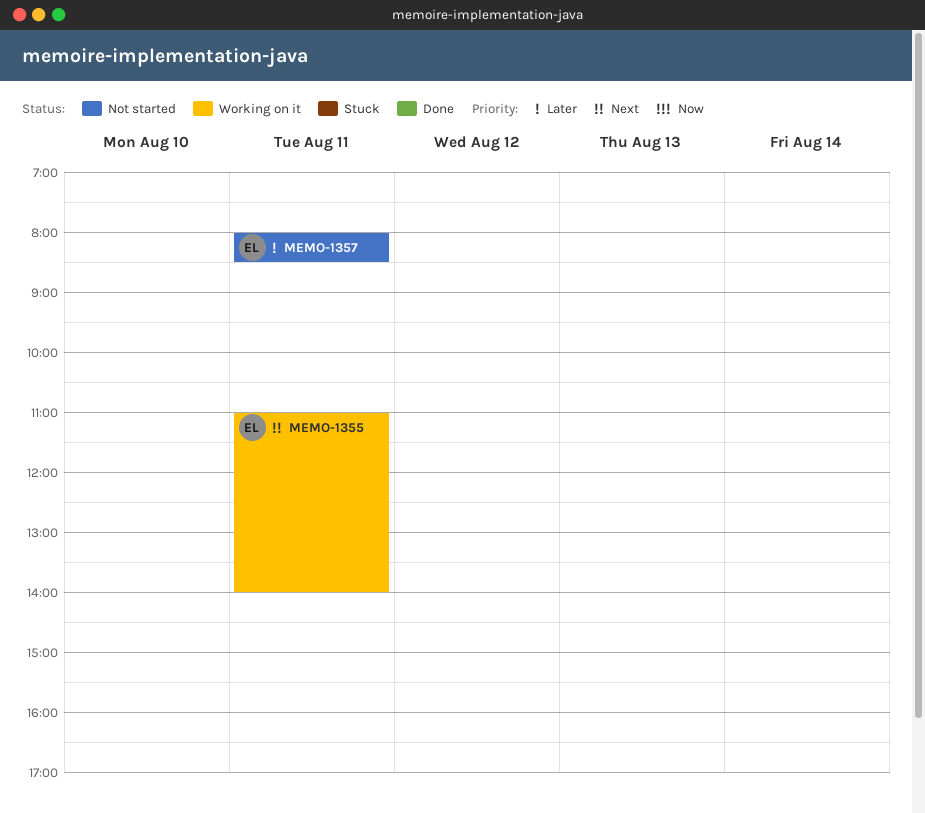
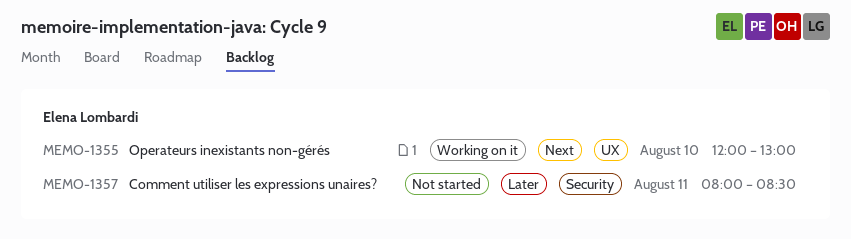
MEMO-1355, day: Aug 11 -> Aug 10
MEMO-1355, begins: 11:00 -> 12:00
MEMO-1355, ends: 14:00 -> 13:00

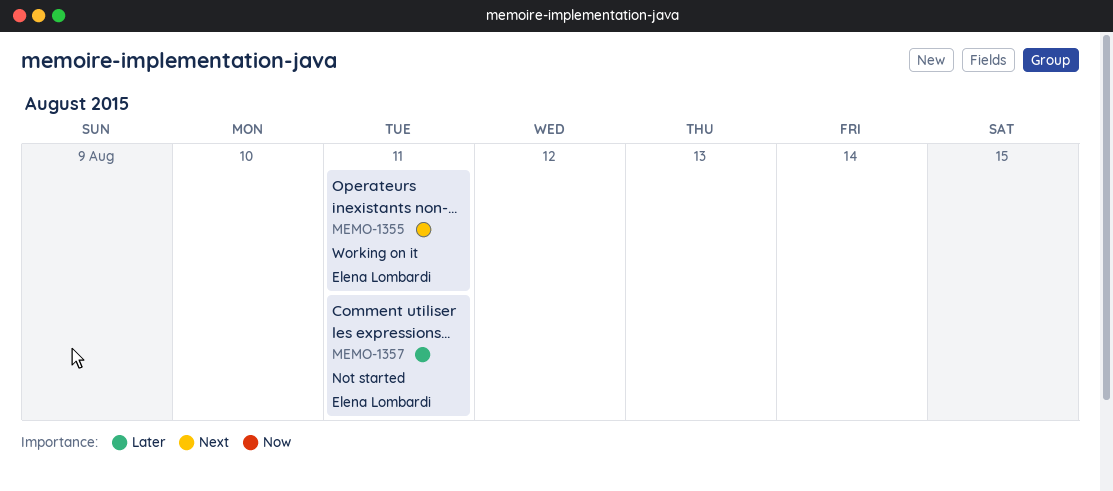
MEMO-1355, day: Aug 10 -> Aug 11

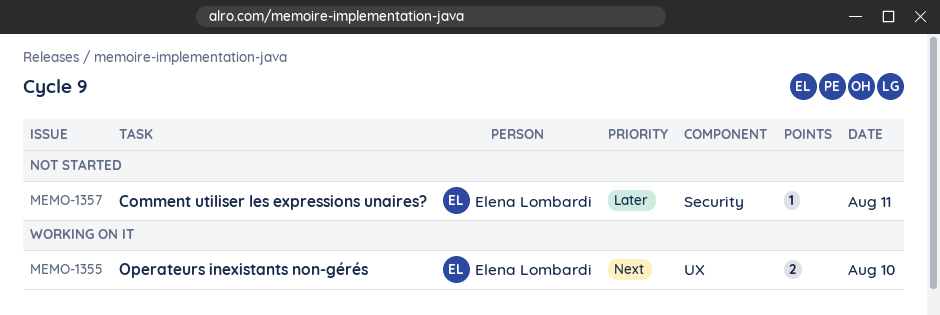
MEMO-1355, day: Aug 11 -> Aug 10

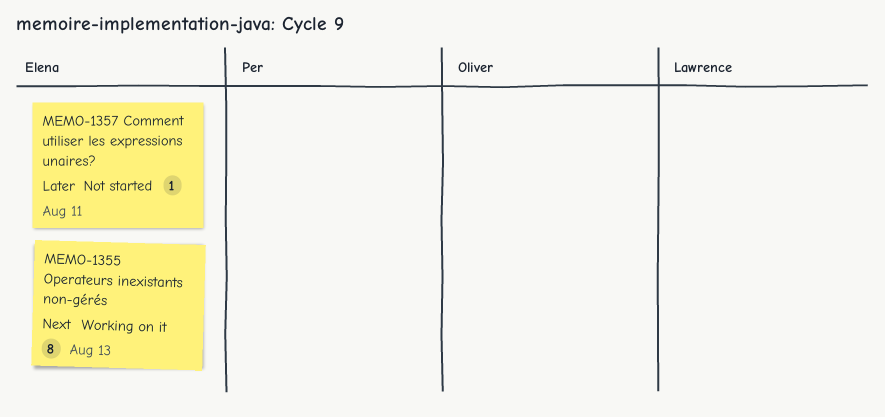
MEMO-1355, estimate: 2 -> 8
MEMO-1355, day: Aug 10 -> Aug 13

